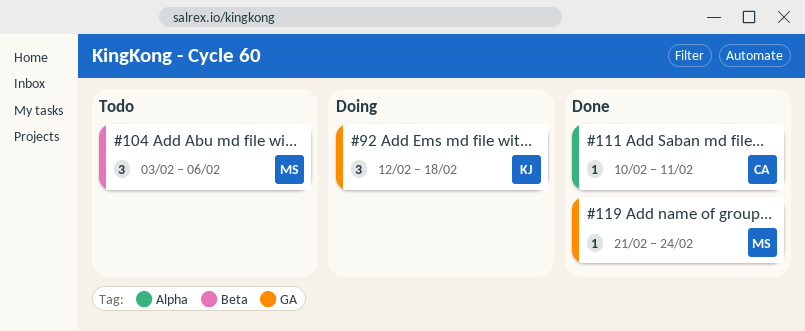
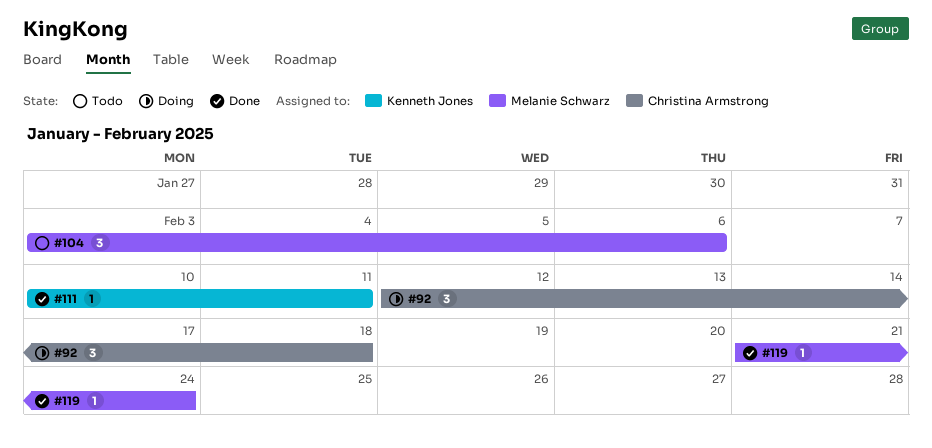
#92, owner: Kenneth Jones -> Christina Armstrong
#111, owner: Christina Armstrong -> Kenneth Jones

